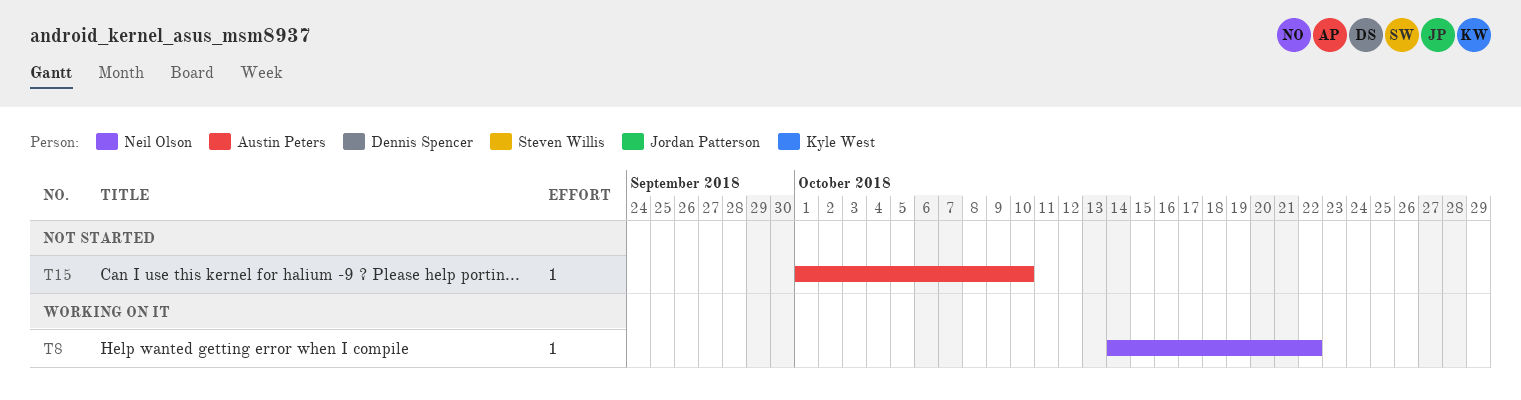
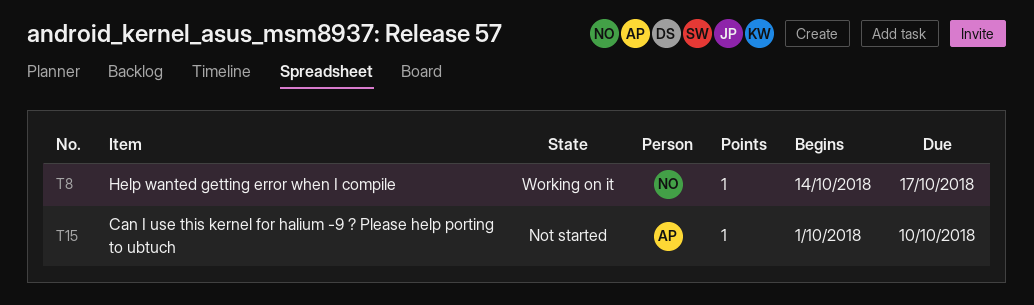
T8, due: Oct 22 -> Oct 17

